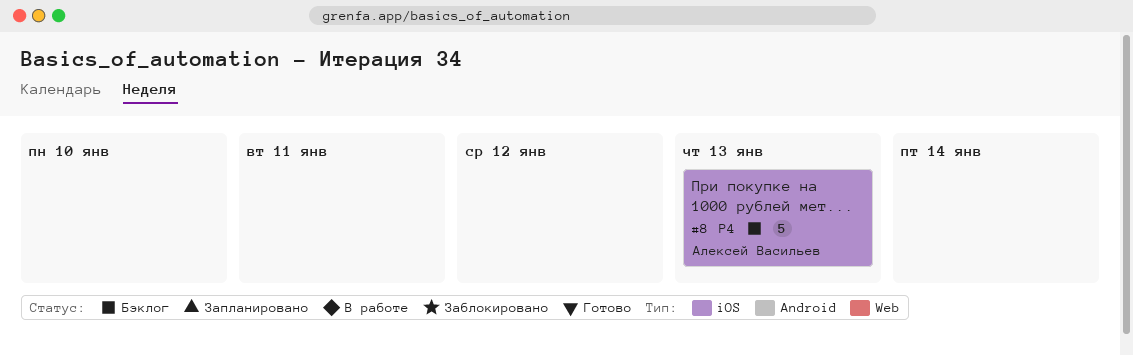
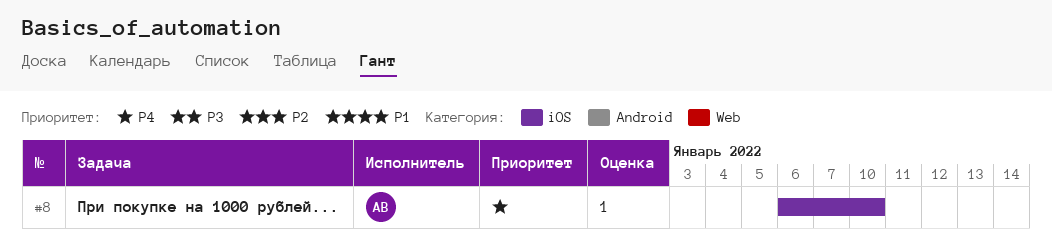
#8, estimate: 5 -> 1
#8, due: Jan 13 -> Jan 10

